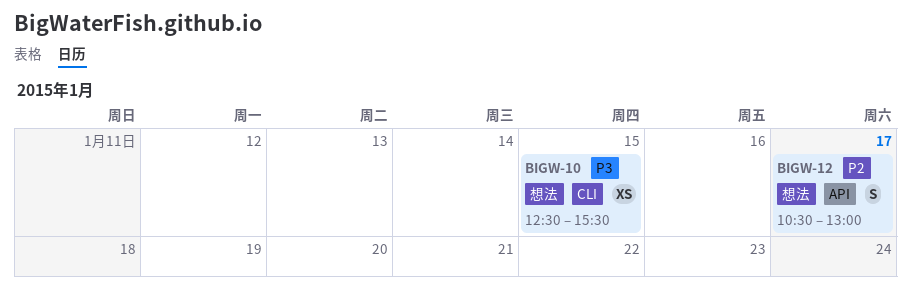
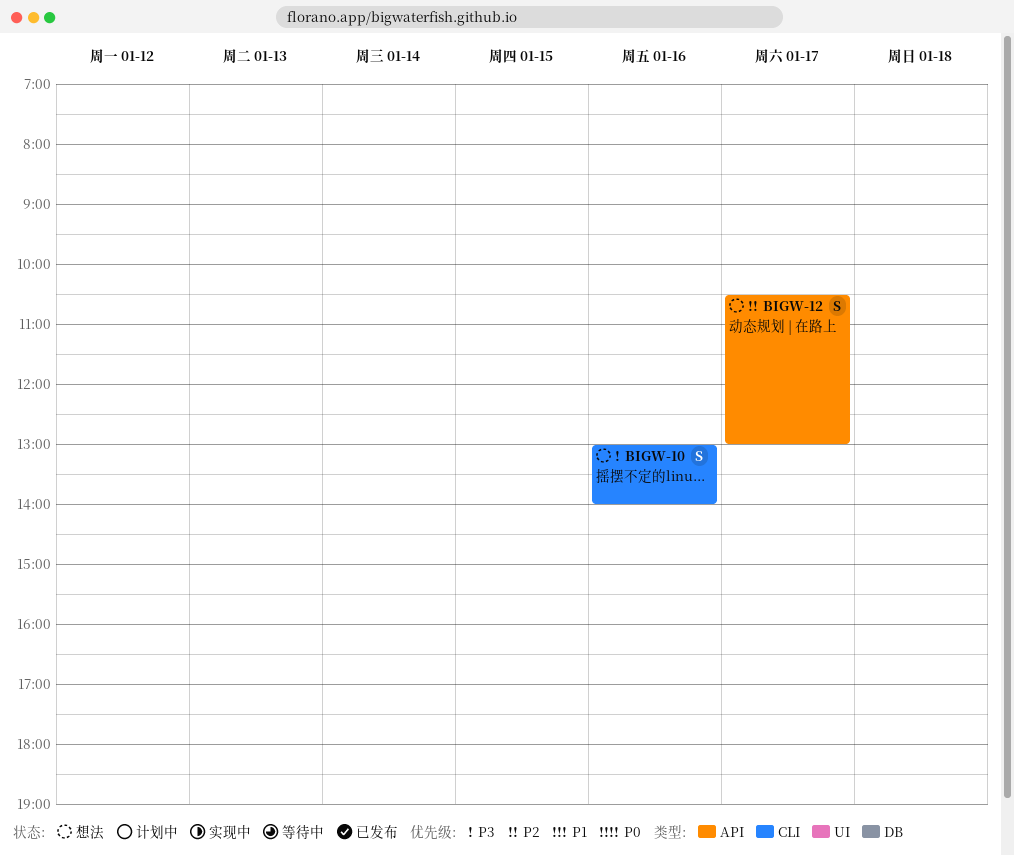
BIGW-10, estimate: XS -> S
BIGW-10, day: Jan 15 -> Jan 16
BIGW-10, begins: 12:30 -> 13:00
BIGW-10, ends: 15:30 -> 14:00

